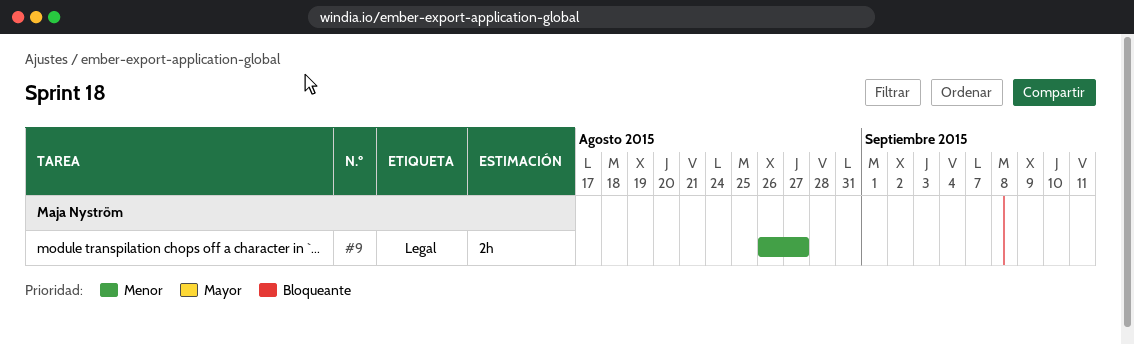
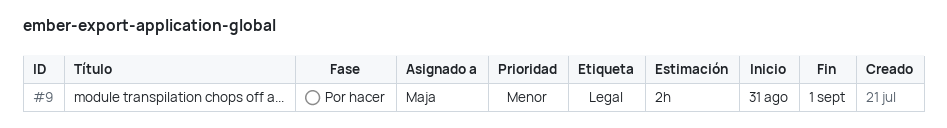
#9, start: Aug 26 -> Aug 31
#9, due: Aug 27 -> Sep 1

